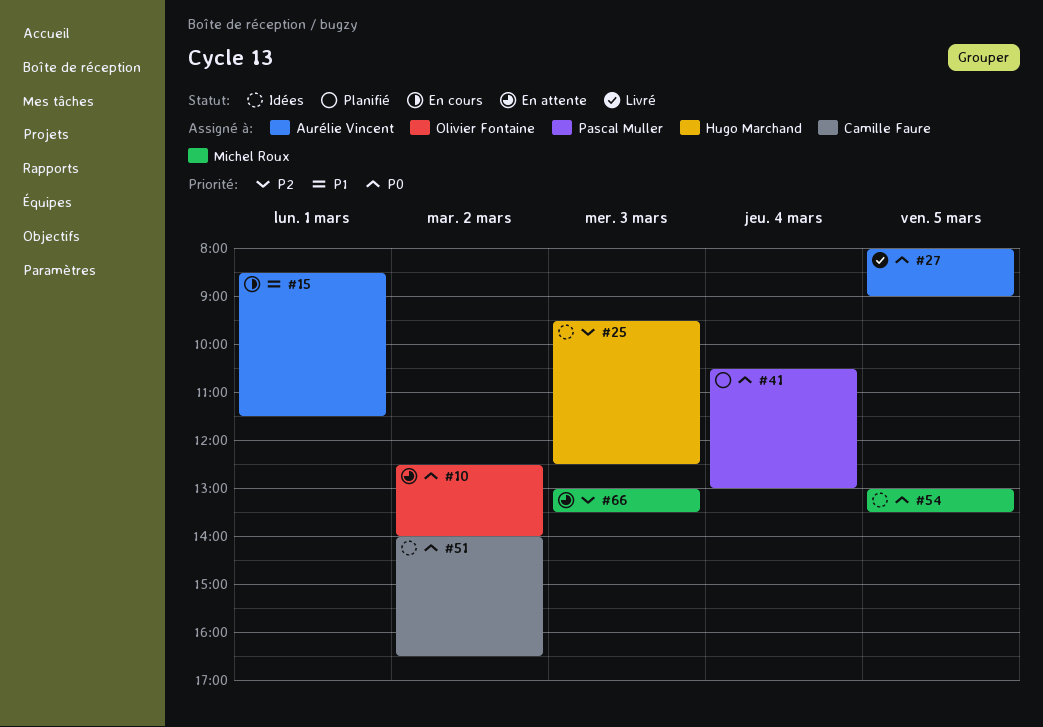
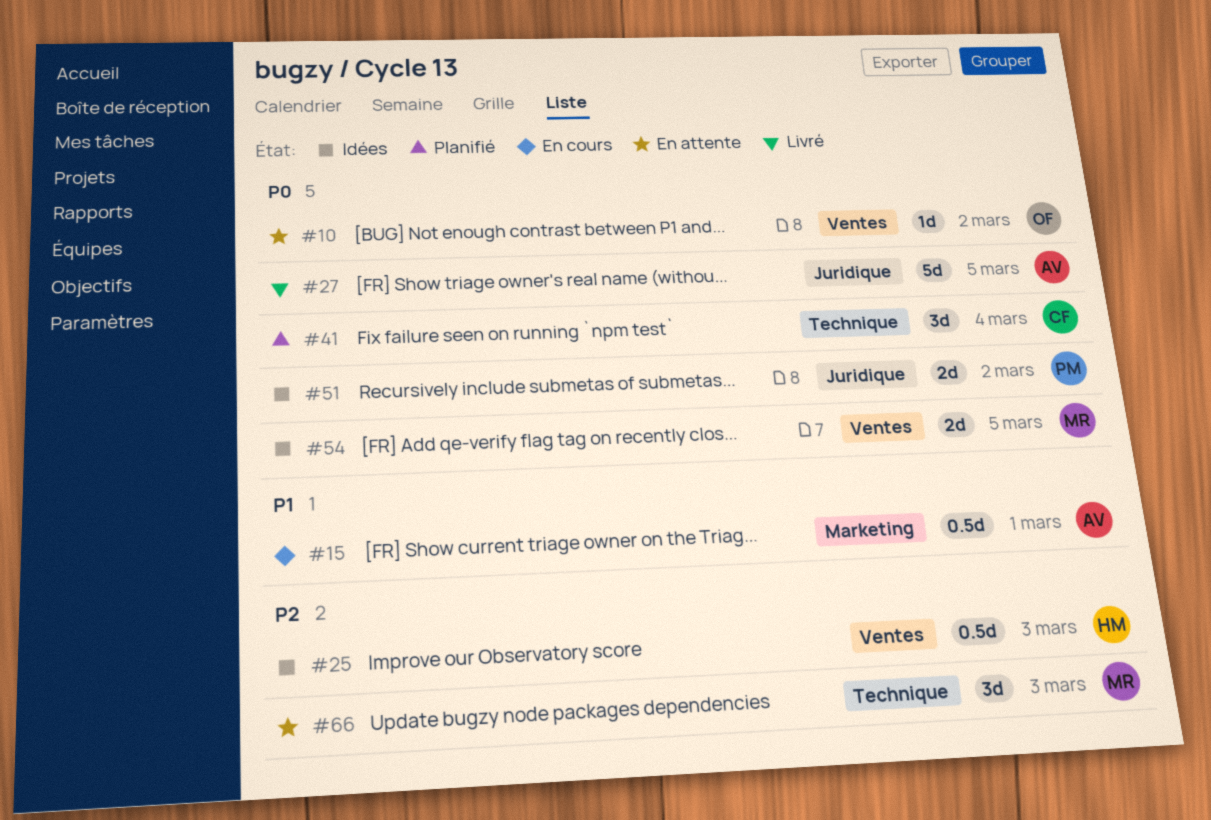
#41, owner: Pascal Muller -> Camille Faure
#51, owner: Camille Faure -> Pascal Muller

